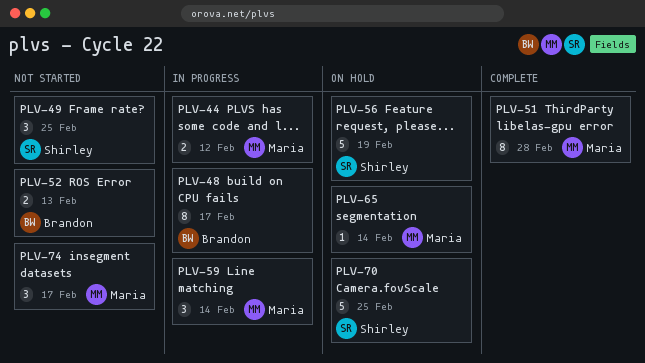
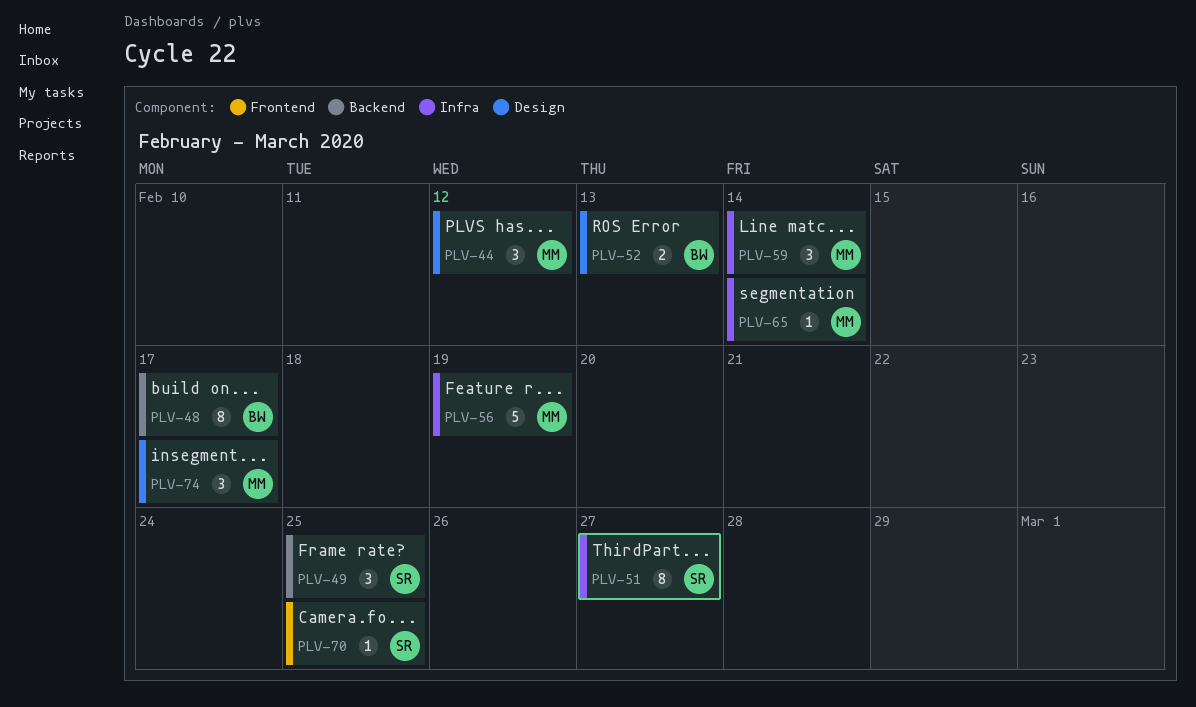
PLV-44, estimate: 2 -> 3
PLV-51, owner: Maria -> Shirley
PLV-51, due: Feb 28 -> Feb 27
PLV-56, owner: Shirley -> Maria
PLV-70, estimate: 5 -> 1

